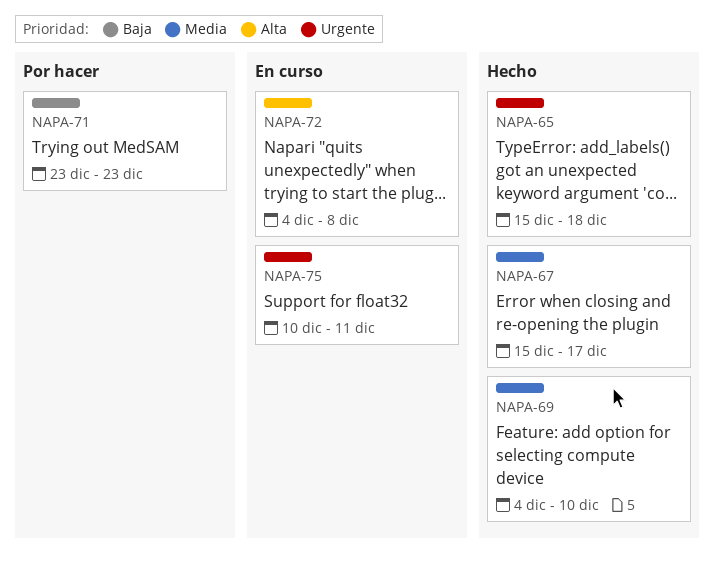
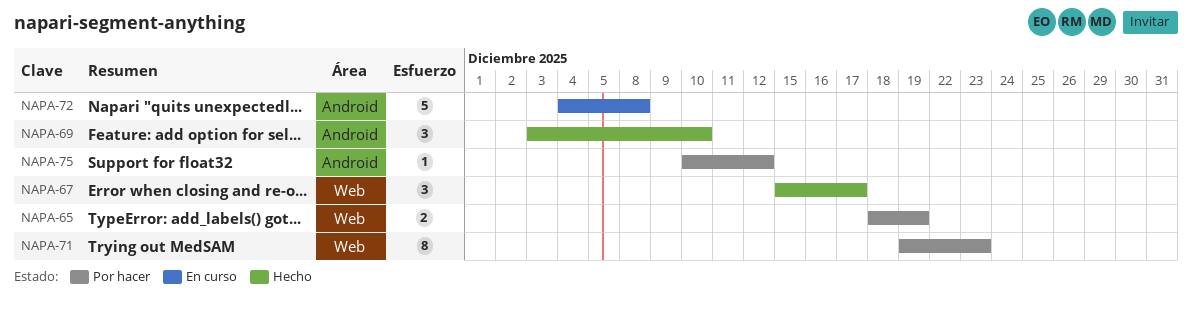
NAPA-65, status: Hecho -> Por hacer
NAPA-65, start: Dec 15 -> Dec 18
NAPA-65, due: Dec 18 -> Dec 19
NAPA-69, start: Dec 4 -> Dec 3
NAPA-71, start: Dec 23 -> Dec 19
NAPA-75, status: En curso -> Por hacer
NAPA-75, due: Dec 11 -> Dec 12

